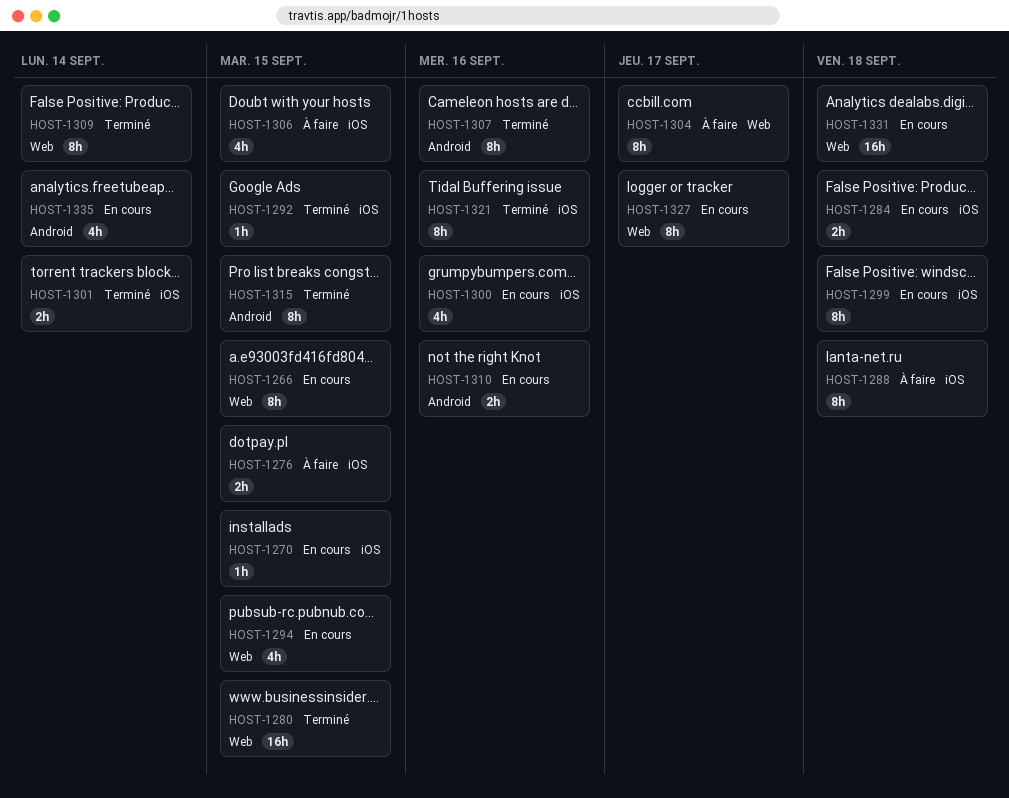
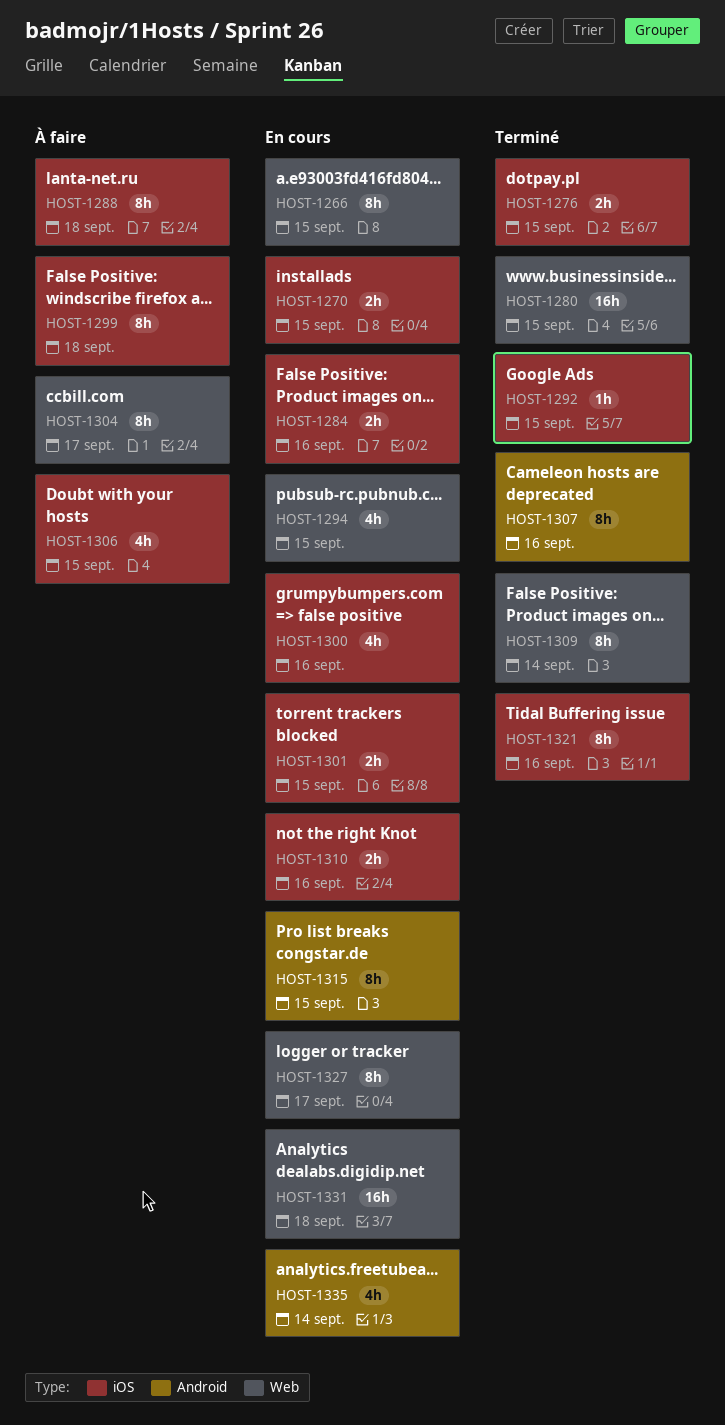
HOST-1270, estimate: 1h -> 2h
HOST-1276, status: À faire -> Terminé
HOST-1284, due: Sep 18 -> Sep 16
HOST-1299, status: En cours -> À faire
HOST-1301, status: Terminé -> En cours
HOST-1301, due: Sep 14 -> Sep 15
HOST-1310, label: Android -> iOS
HOST-1315, status: Terminé -> En cours

